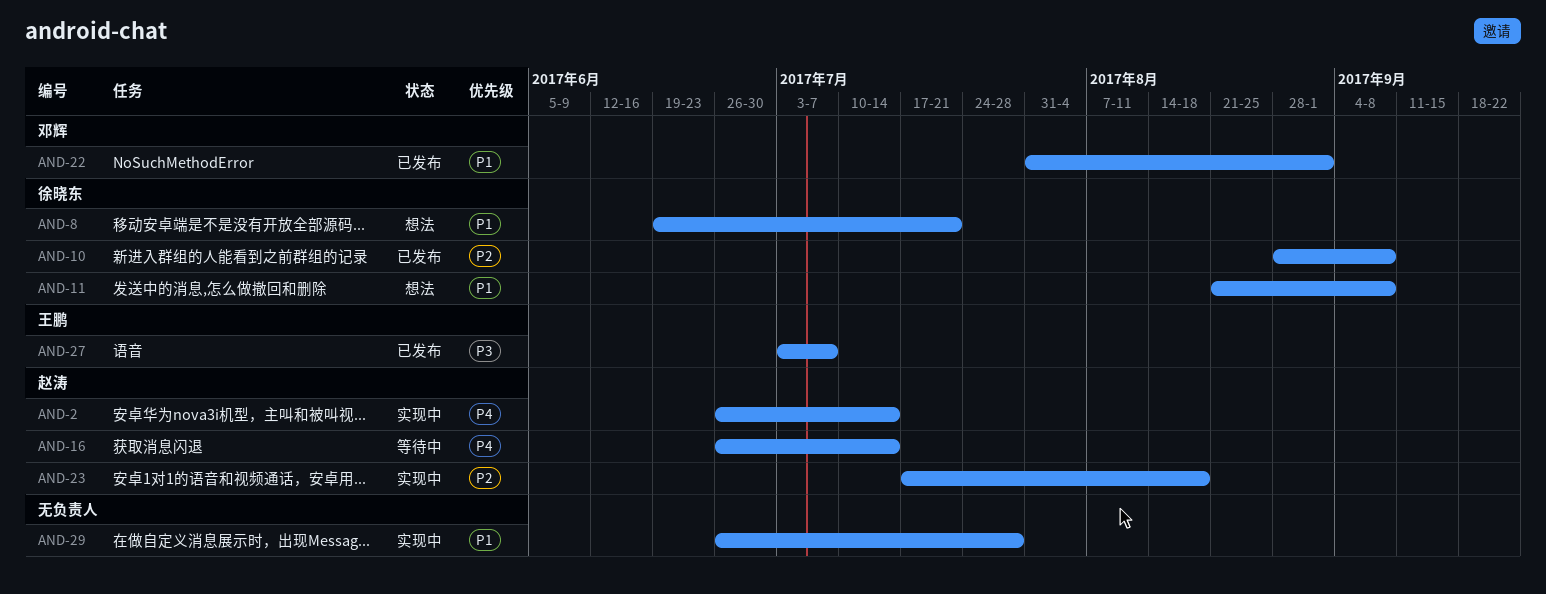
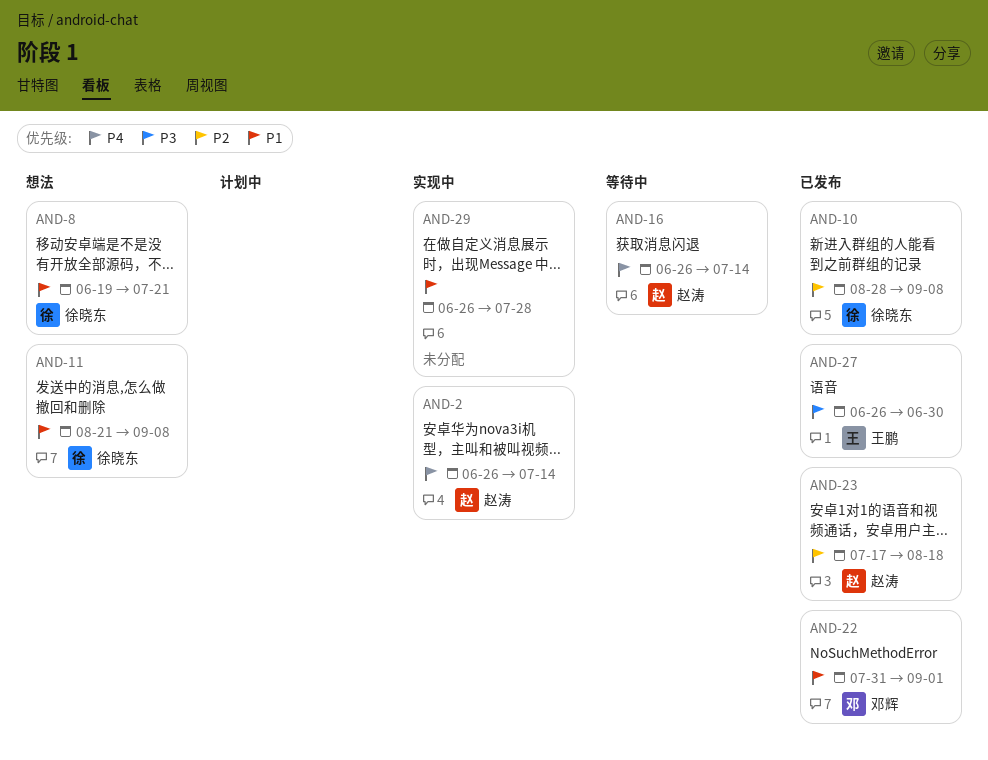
AND-23, status: 实现中 -> 已发布
AND-27, start: Jul 3 -> Jun 26
AND-27, due: Jul 7 -> Jun 30

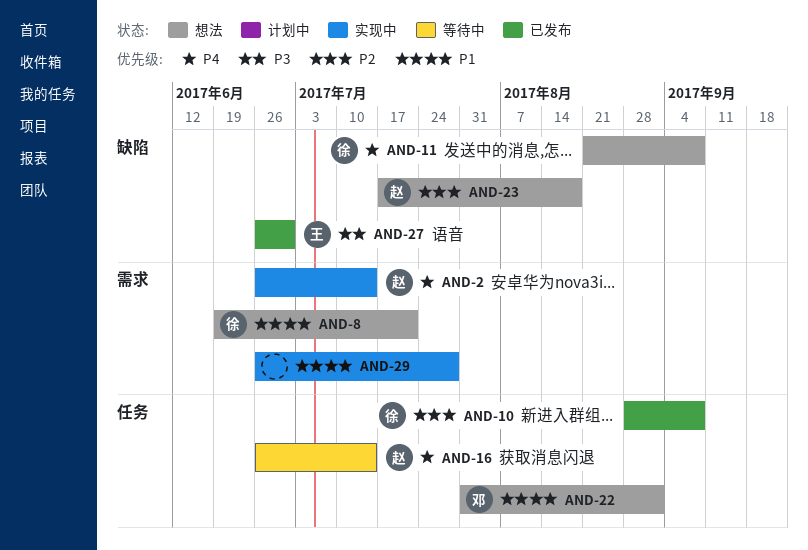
AND-11, priority: P1 -> P4
AND-22, status: 已发布 -> 想法
AND-23, status: 已发布 -> 想法

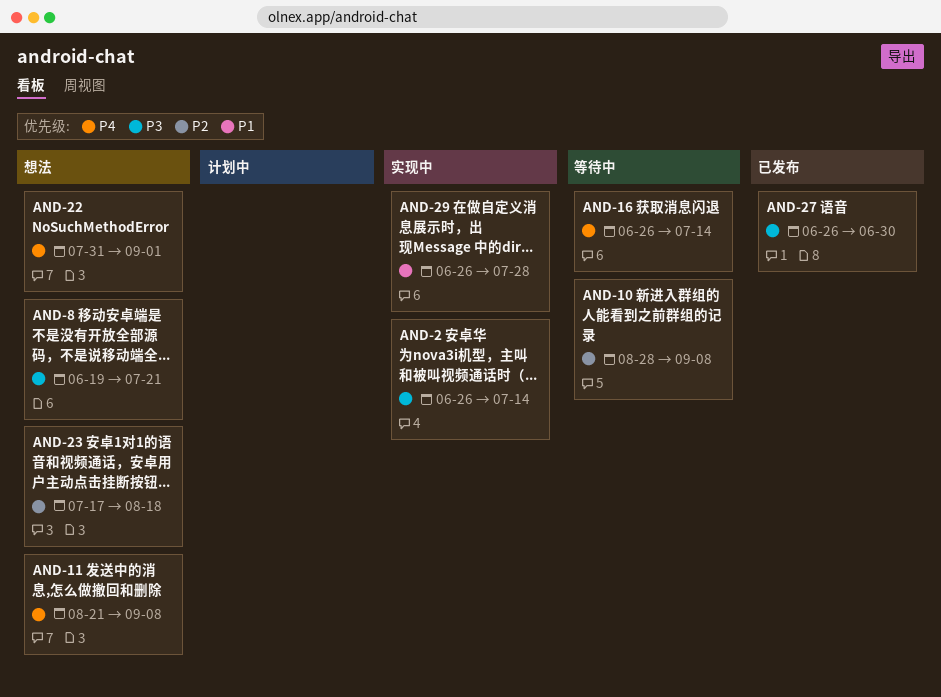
AND-2, priority: P4 -> P3
AND-8, priority: P1 -> P3
AND-10, status: 已发布 -> 等待中
AND-22, priority: P1 -> P4

